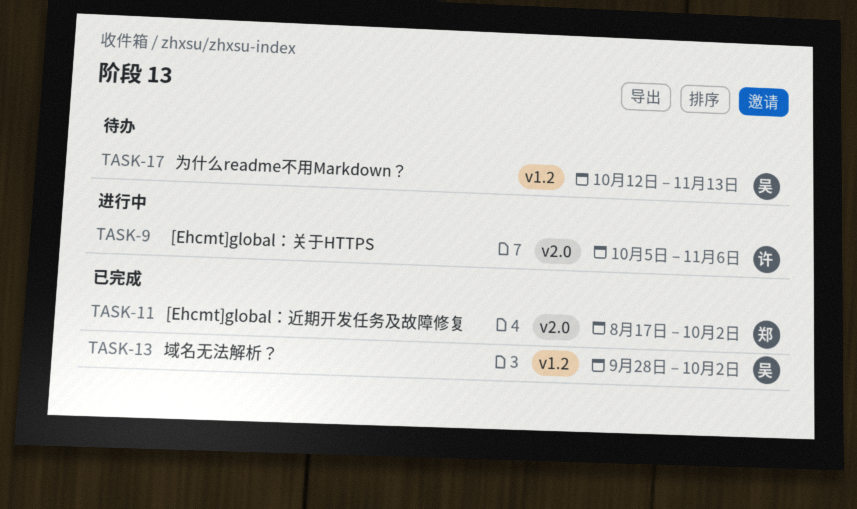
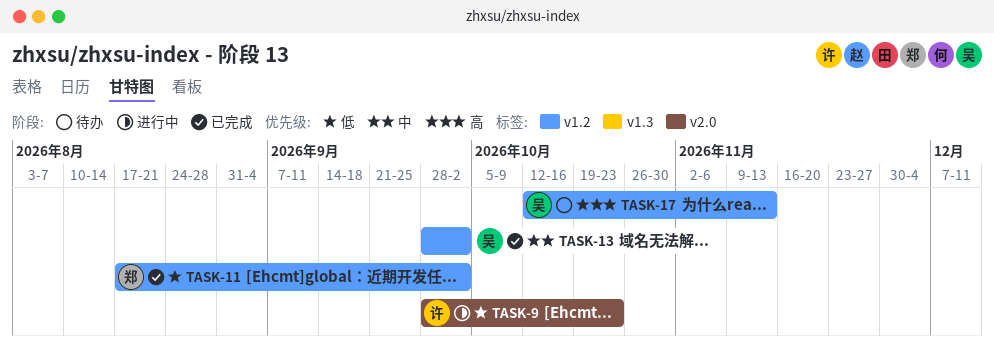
TASK-9, start: Oct 5 -> Sep 28
TASK-9, due: Nov 6 -> Oct 23
TASK-11, label: v2.0 -> v1.2

